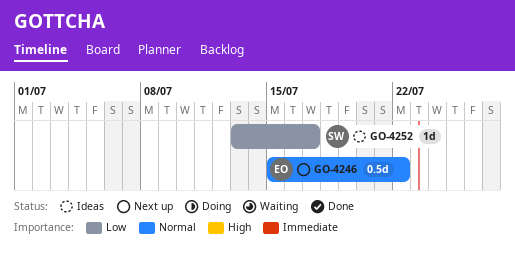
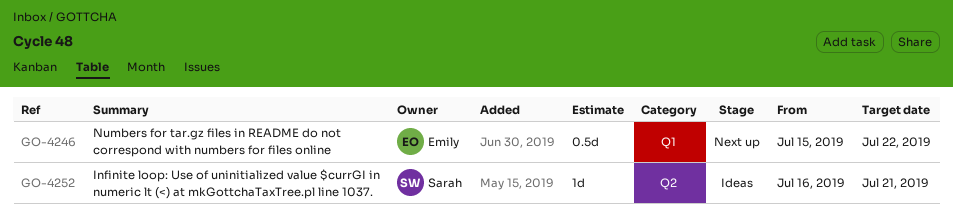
GO-4252, start: Jul 13 -> Jul 16
GO-4252, due: Jul 17 -> Jul 21

